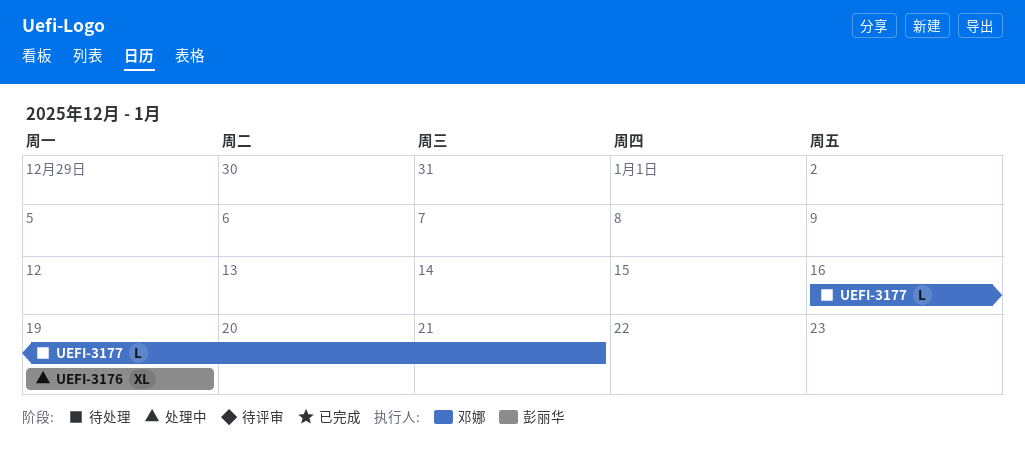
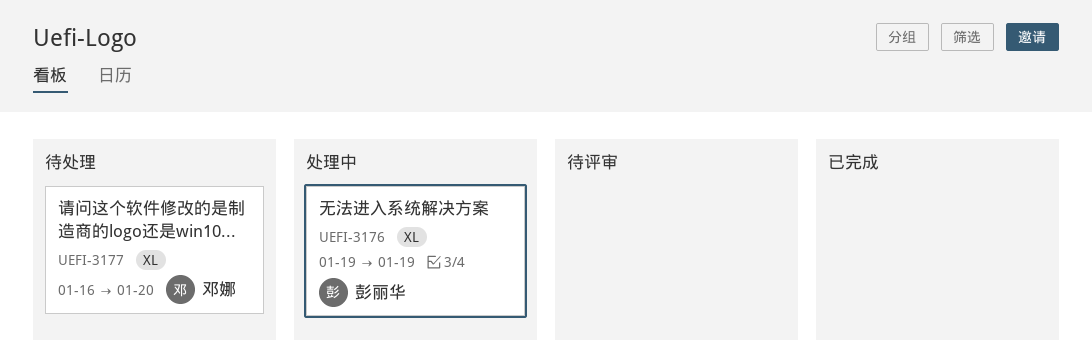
UEFI-3177, estimate: L -> XL
UEFI-3177, due: Jan 21 -> Jan 20

